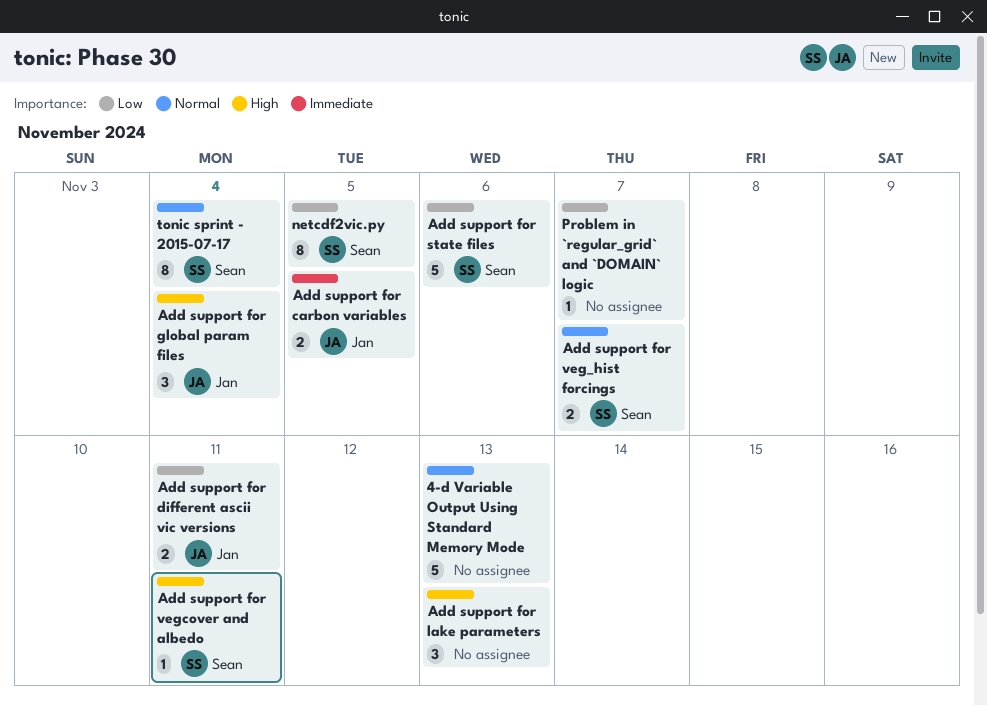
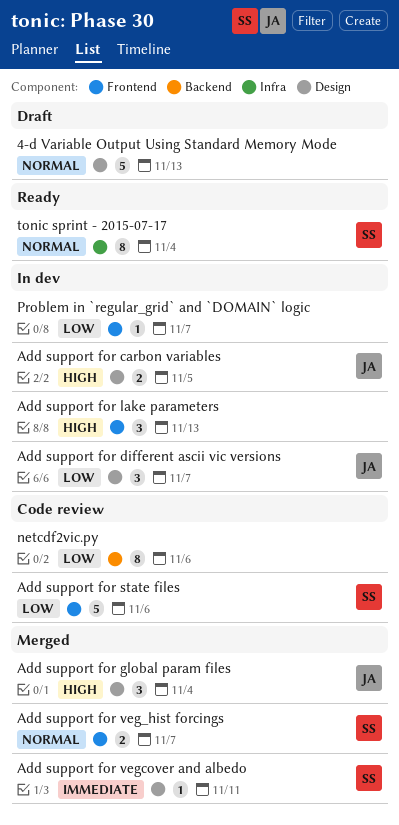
Add support for carbon variables, priority: Immediate -> High
Add support for different ascii vic versions, estimate: 2 -> 3
Add support for different ascii vic versions, due: Nov 11 -> Nov 7
Add support for vegcover and albedo, priority: High -> Immediate
netcdf2vic.py, owner: Sean -> none
netcdf2vic.py, due: Nov 5 -> Nov 6

